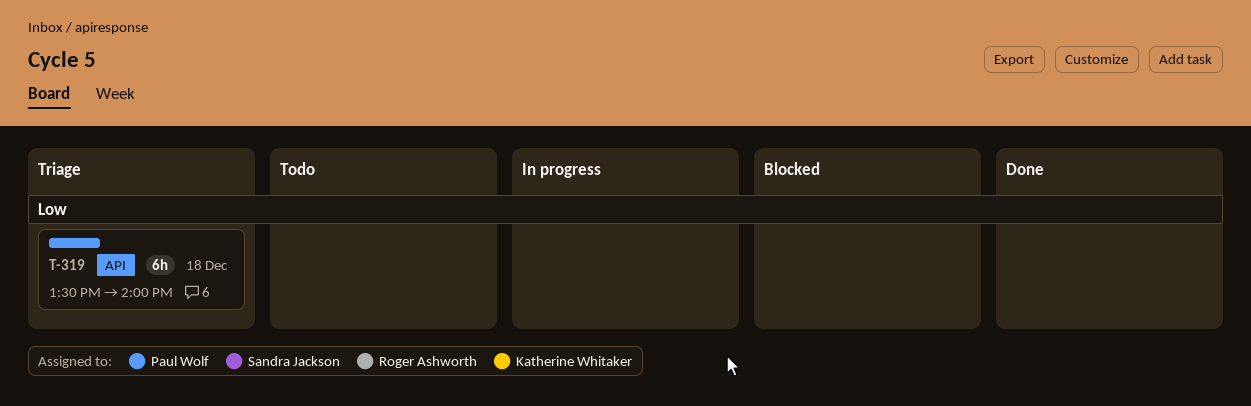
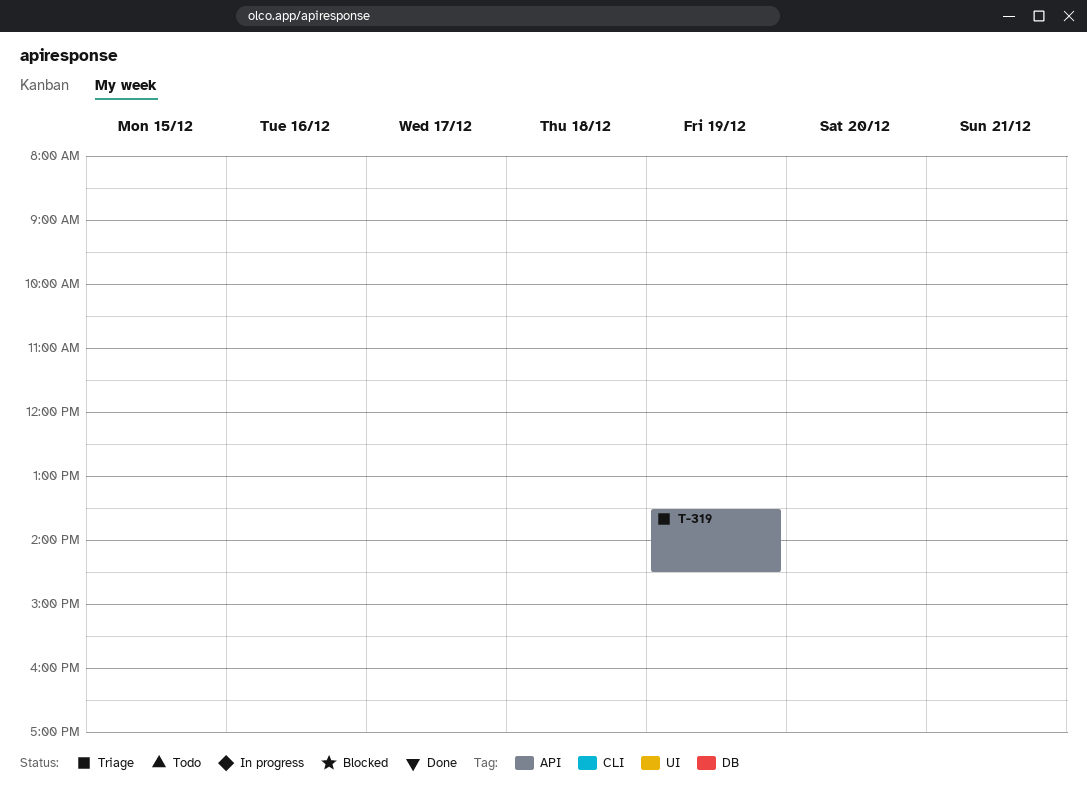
T-319, day: Dec 18 -> Dec 19
T-319, ends: 14:00 -> 14:30

